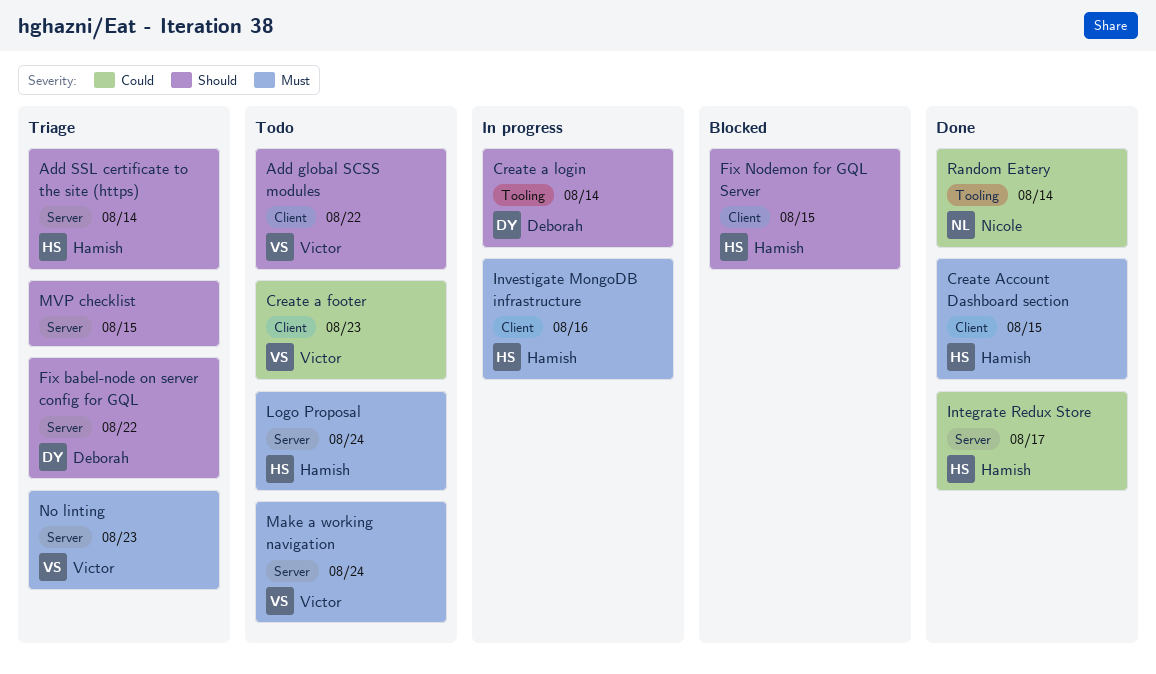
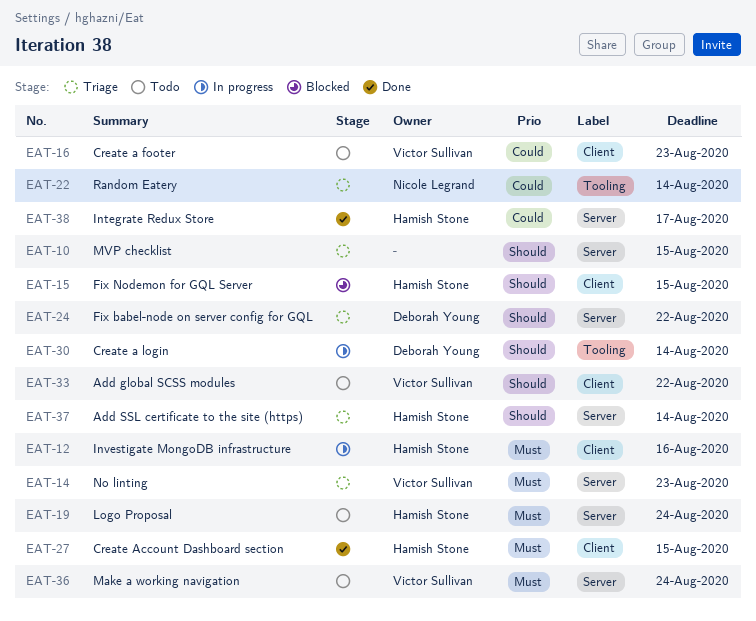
Random Eatery, status: Done -> Triage

